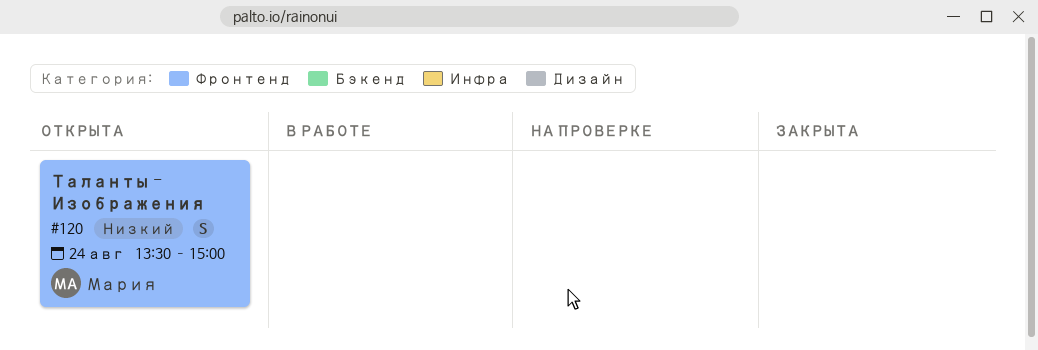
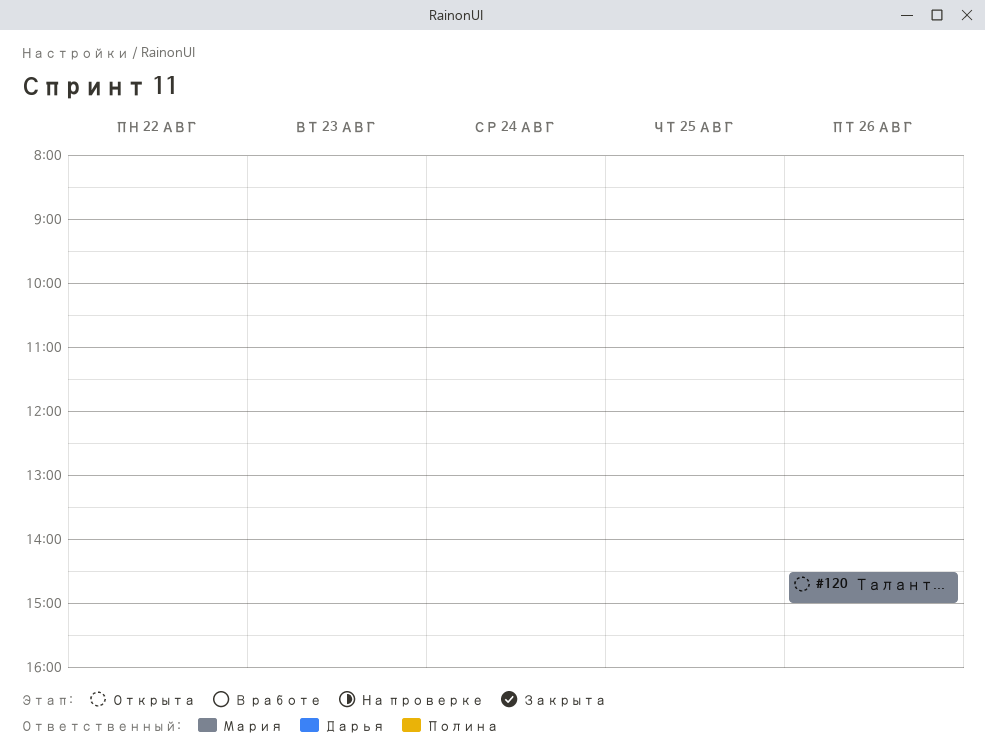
#120, day: Aug 24 -> Aug 26
#120, begins: 13:30 -> 14:30

